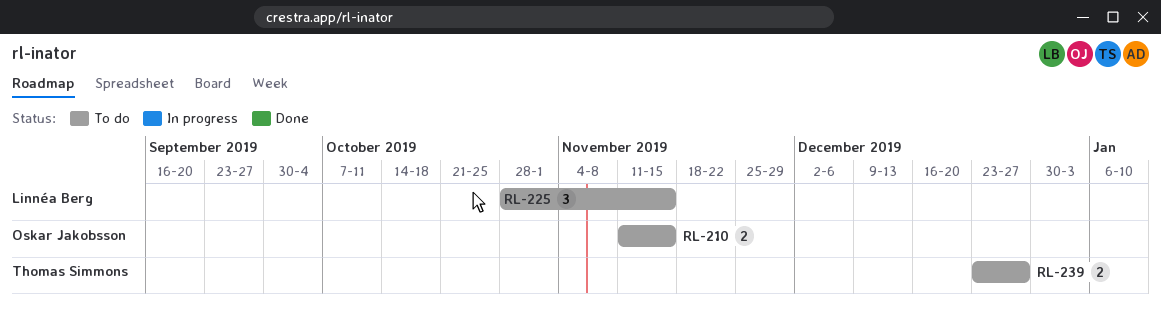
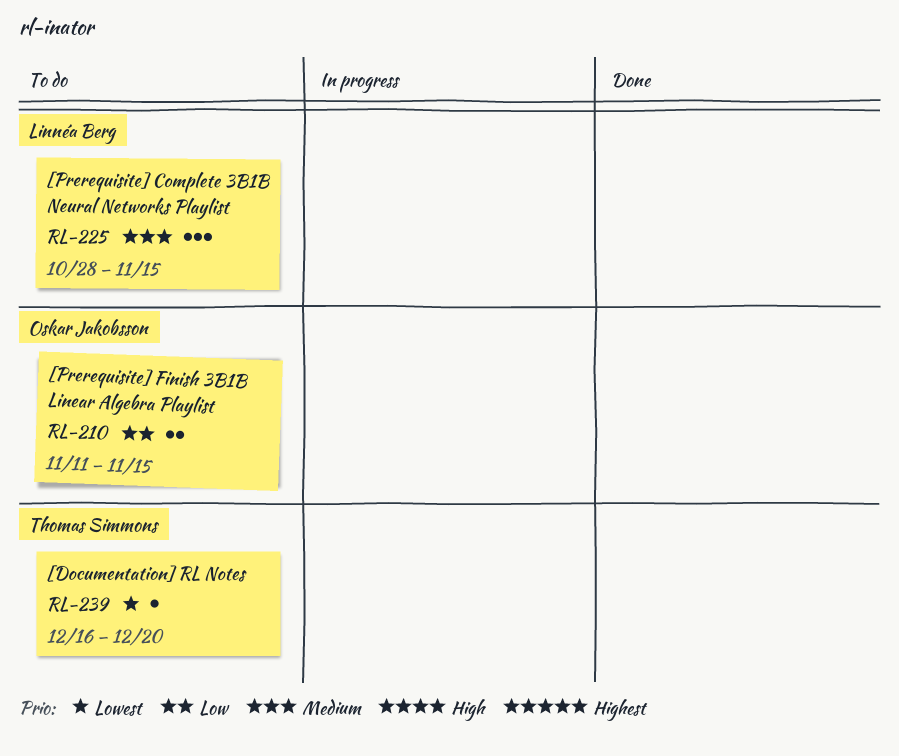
RL-239, estimate: 2 -> 1
RL-239, start: Dec 23 -> Dec 16
RL-239, due: Dec 27 -> Dec 20

